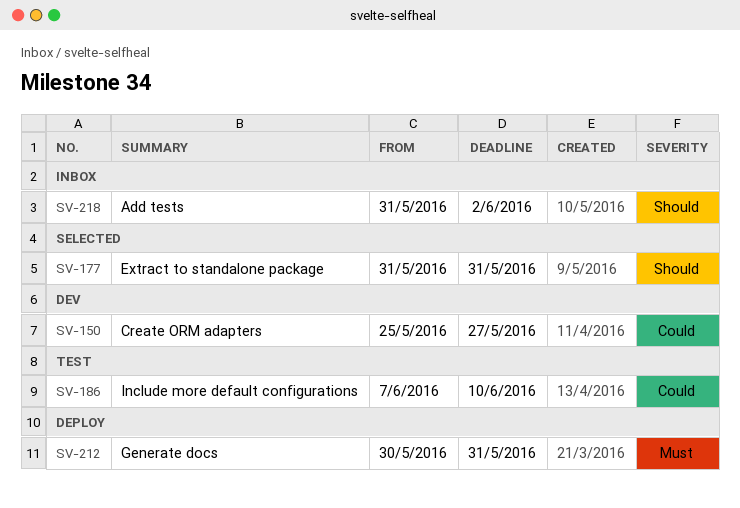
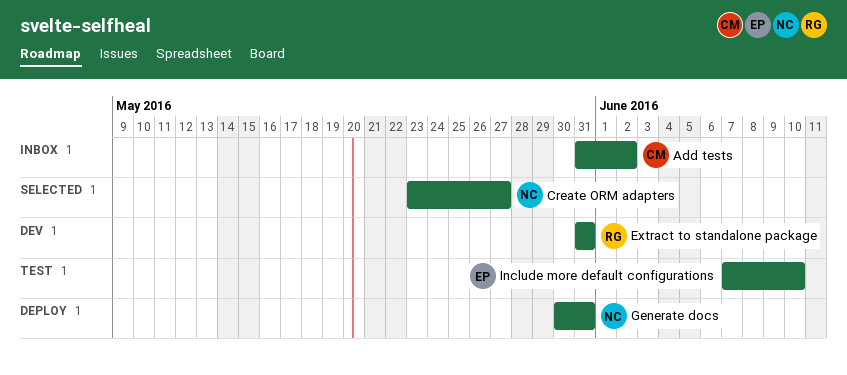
Create ORM adapters, status: Dev -> Selected
Create ORM adapters, start: May 25 -> May 23
Extract to standalone package, status: Selected -> Dev

